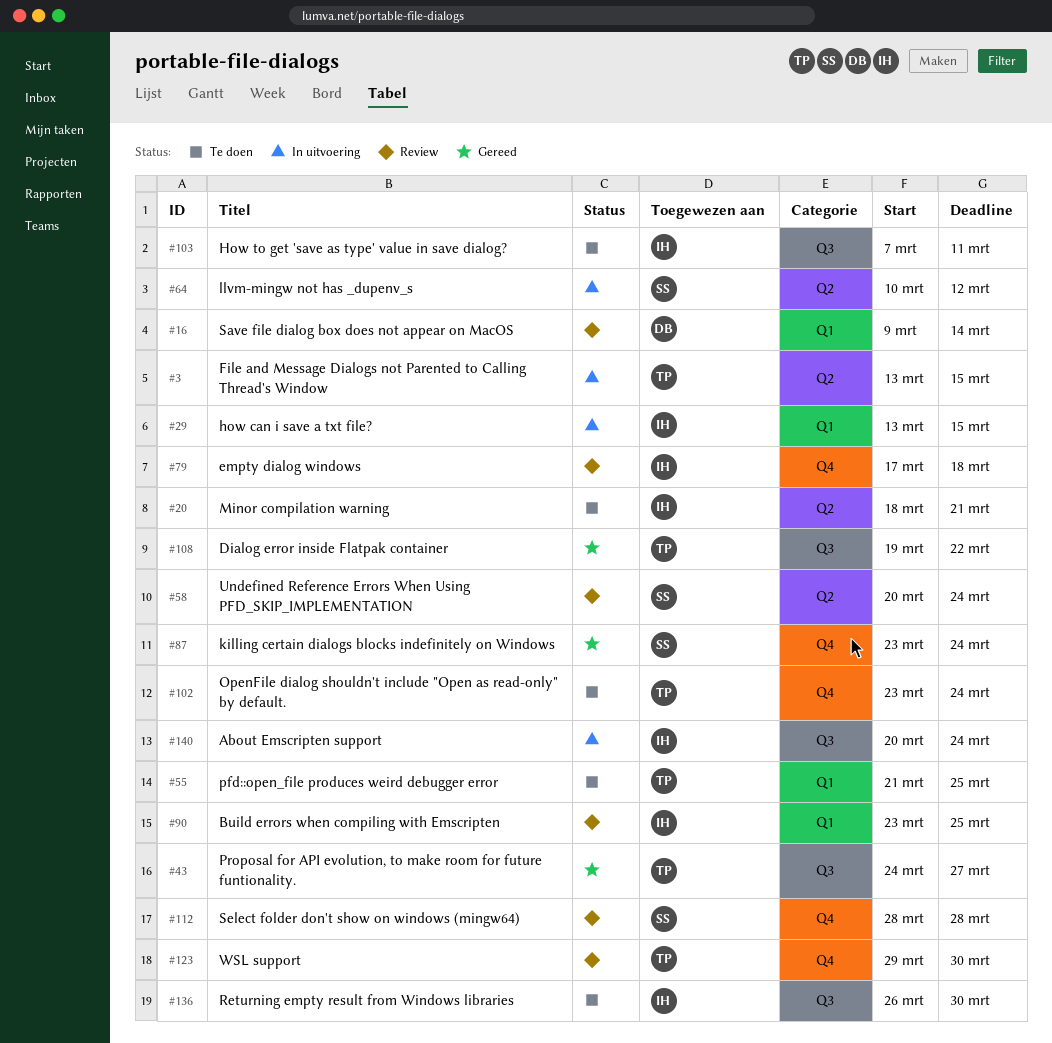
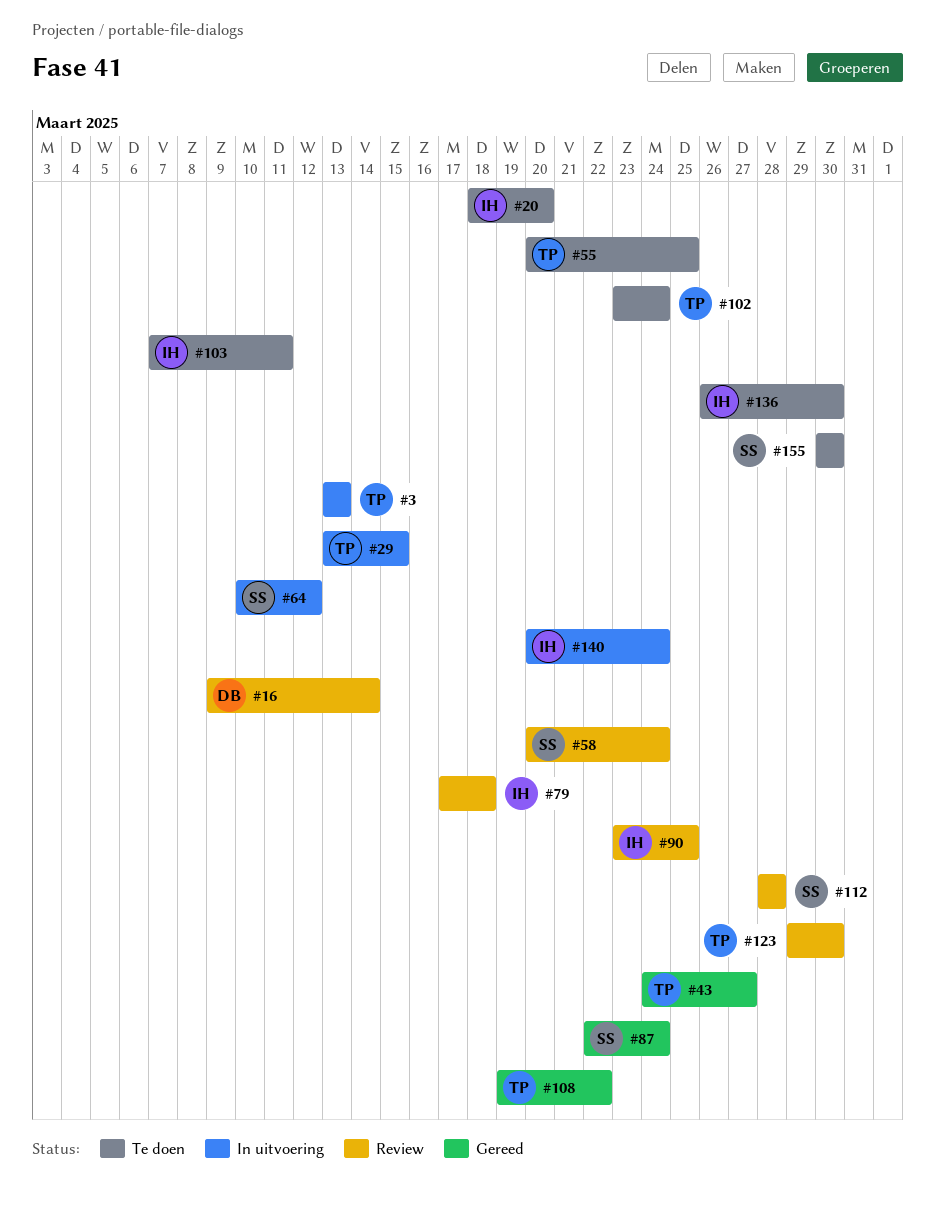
#3, due: Mar 15 -> Mar 13
#20, due: Mar 21 -> Mar 20
#29, owner: IH -> TP
#55, start: Mar 21 -> Mar 20
#87, start: Mar 23 -> Mar 22
#155: none -> present

